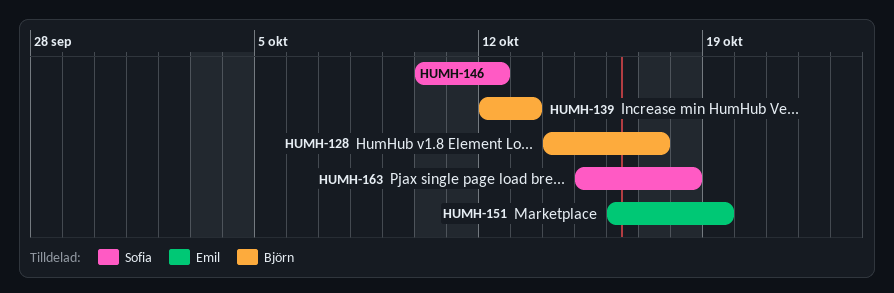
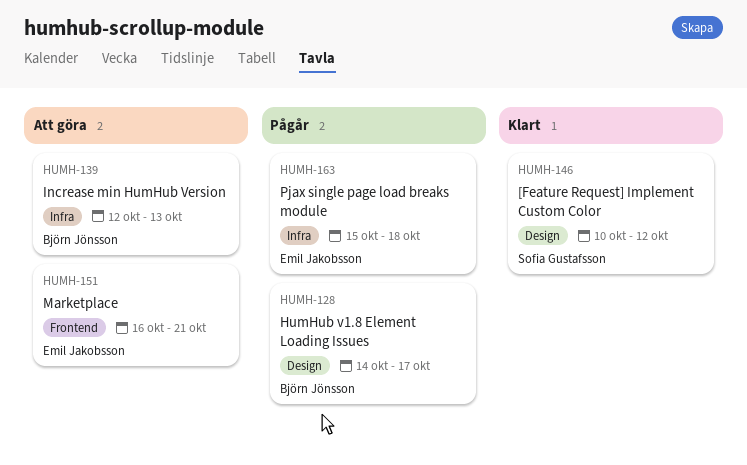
HUMH-151, due: Oct 19 -> Oct 21
HUMH-163, owner: Sofia Gustafsson -> Emil Jakobsson

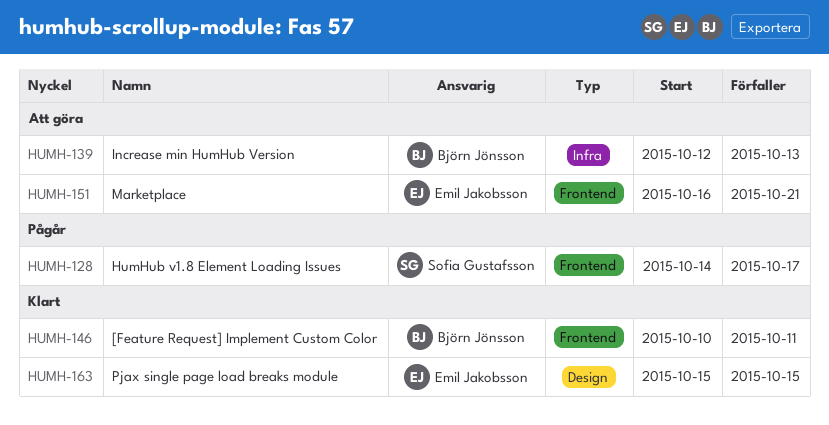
HUMH-128, owner: Björn Jönsson -> Sofia Gustafsson
HUMH-128, label: Design -> Frontend
HUMH-146, owner: Sofia Gustafsson -> Björn Jönsson
HUMH-146, label: Design -> Frontend
HUMH-146, due: Oct 12 -> Oct 11
HUMH-163, status: Pågår -> Klart
HUMH-163, label: Infra -> Design
HUMH-163, due: Oct 18 -> Oct 15

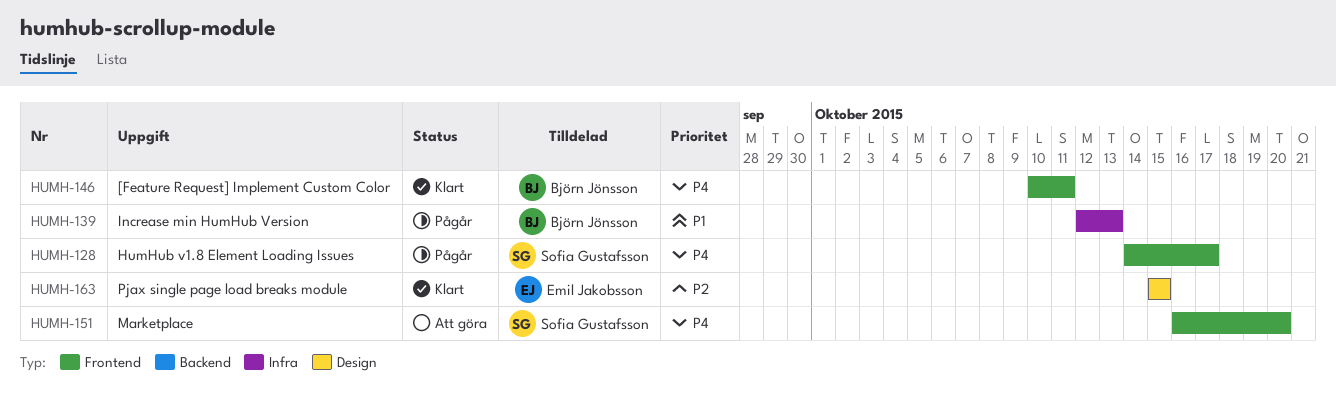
HUMH-139, status: Att göra -> Pågår
HUMH-151, owner: Emil Jakobsson -> Sofia Gustafsson
HUMH-151, due: Oct 21 -> Oct 20

